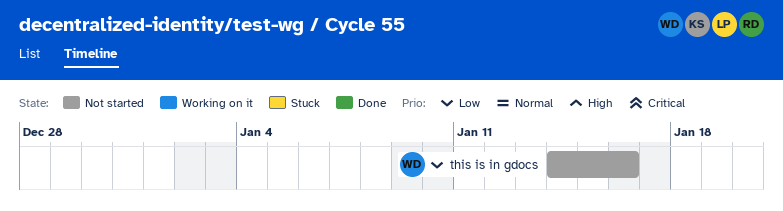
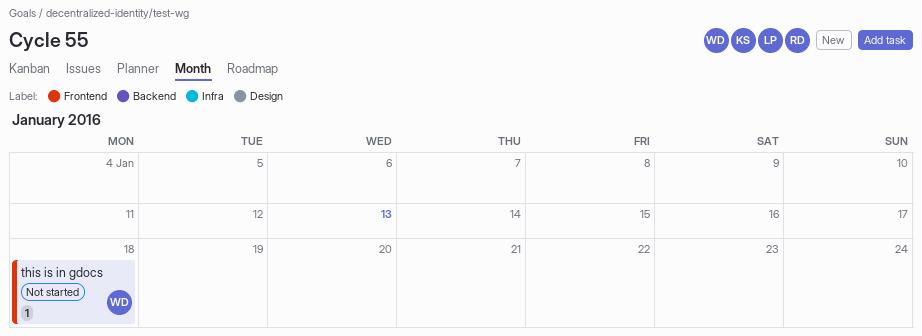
this is in gdocs, due: Jan 16 -> Jan 18

